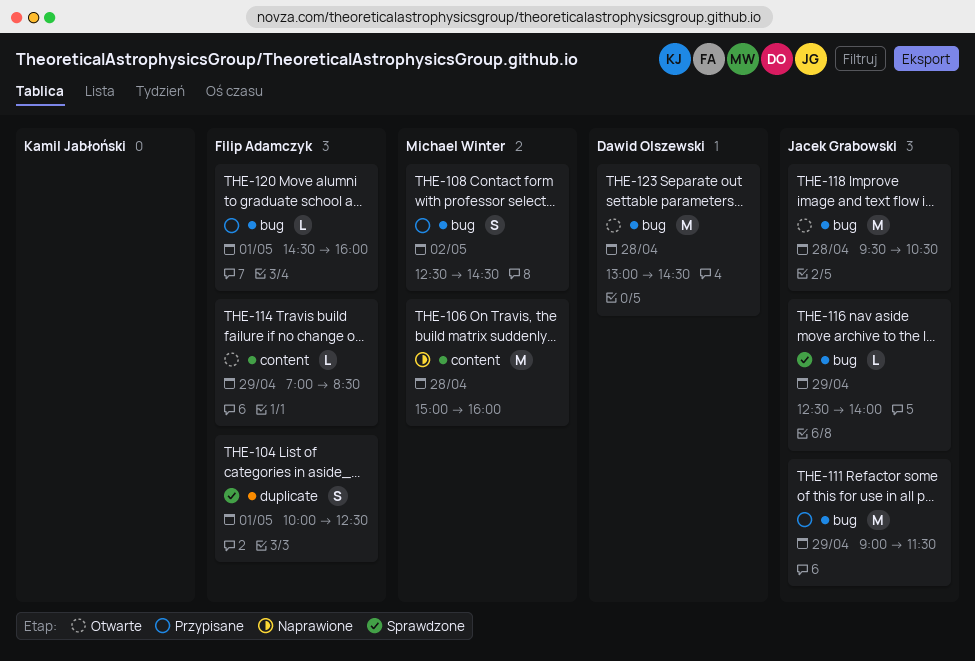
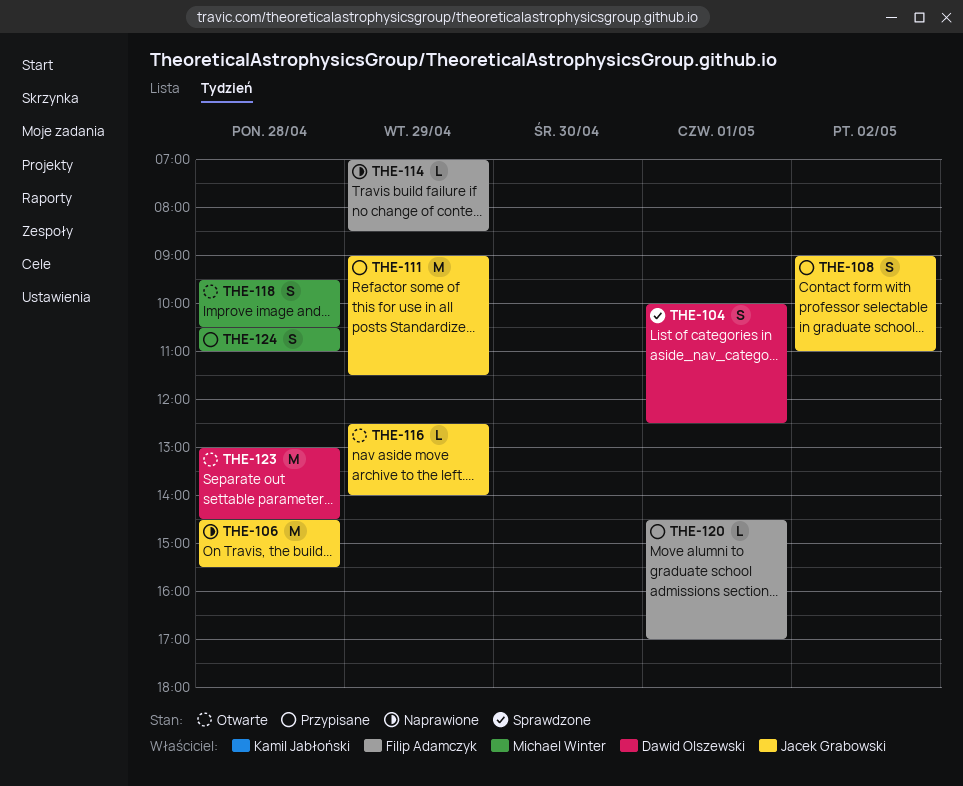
THE-104, owner: Filip Adamczyk -> Dawid Olszewski
THE-106, owner: Michael Winter -> Jacek Grabowski
THE-106, begins: 15:00 -> 14:30
THE-106, ends: 16:00 -> 15:30
THE-108, owner: Michael Winter -> Jacek Grabowski
THE-108, begins: 12:30 -> 09:00
THE-108, ends: 14:30 -> 11:00
THE-114, status: Otwarte -> Naprawione
THE-116, status: Sprawdzone -> Otwarte
THE-118, owner: Jacek Grabowski -> Michael Winter
THE-118, estimate: M -> S
THE-120, ends: 16:00 -> 17:00
THE-124: none -> present

